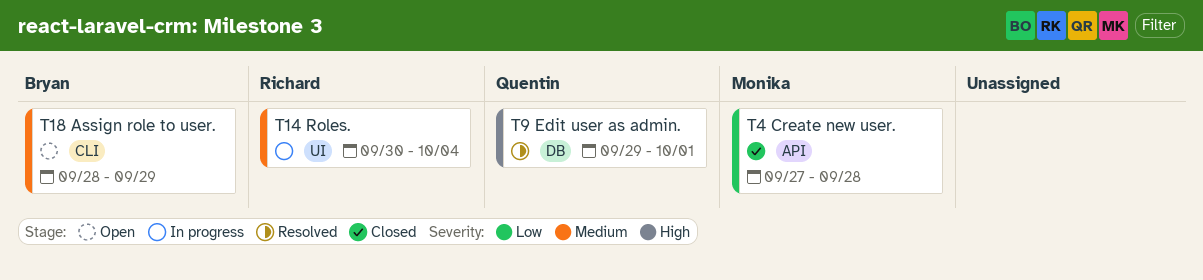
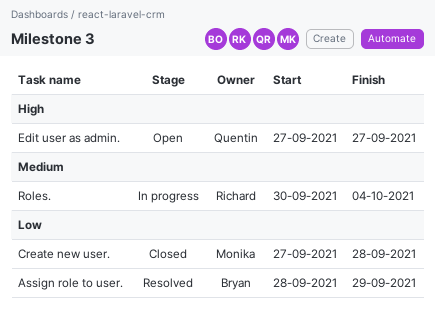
Assign role to user., status: Open -> Resolved
Assign role to user., priority: Medium -> Low
Edit user as admin., status: Resolved -> Open
Edit user as admin., start: Sep 29 -> Sep 27
Edit user as admin., due: Oct 1 -> Sep 27

